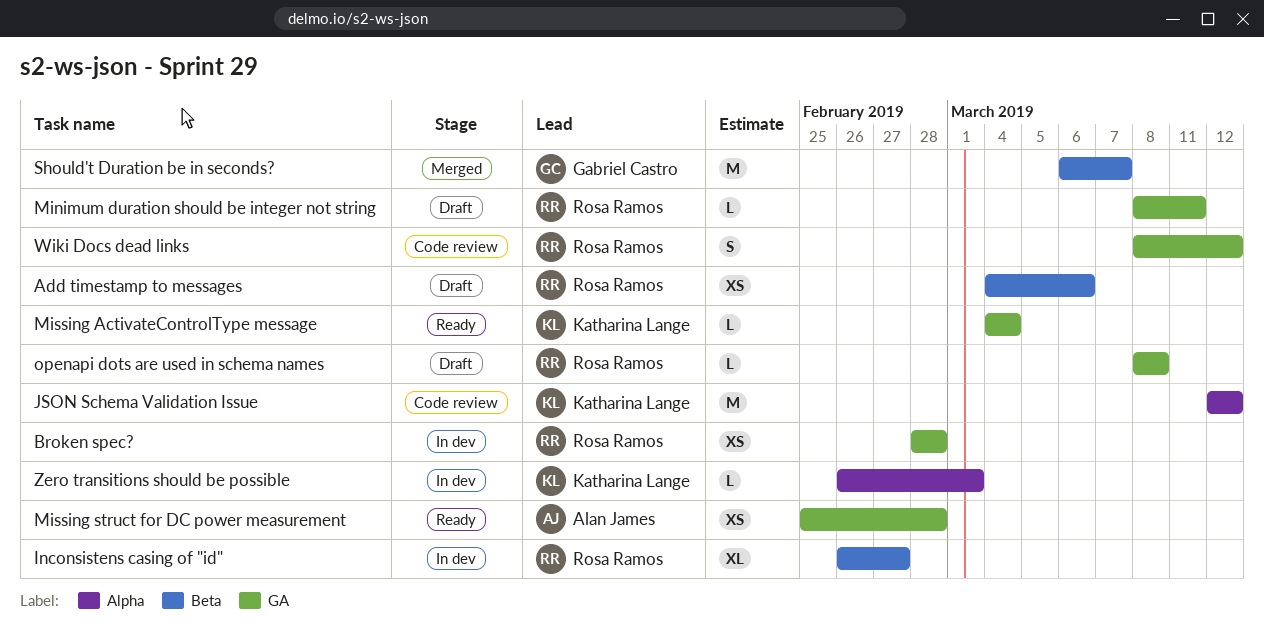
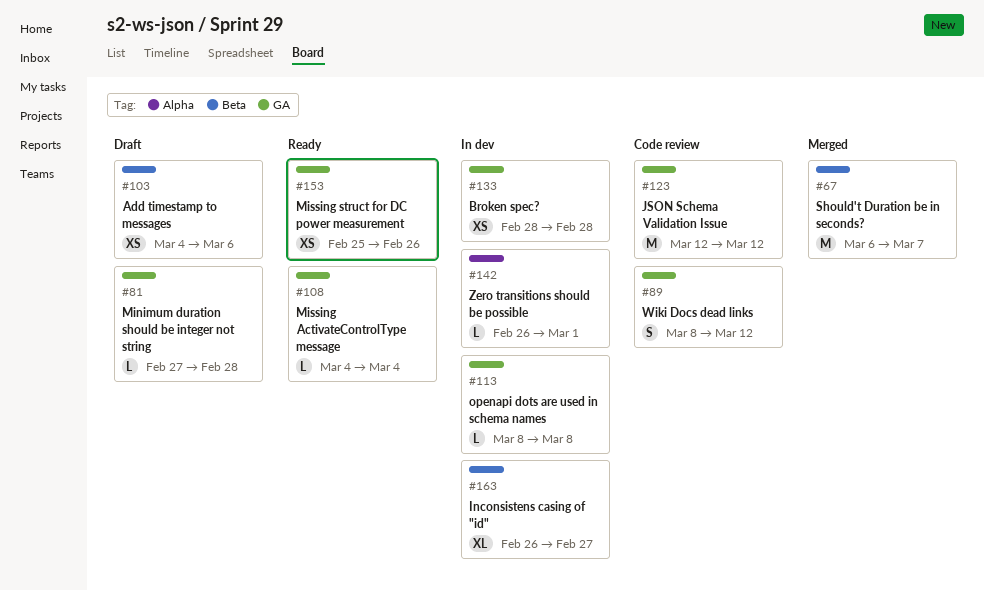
JSON Schema Validation Issue, label: Alpha -> GA
Minimum duration should be integer not string, start: Mar 8 -> Feb 27
Minimum duration should be integer not string, due: Mar 11 -> Feb 28
Missing struct for DC power measurement, due: Feb 28 -> Feb 26
openapi dots are used in schema names, status: Draft -> In dev

